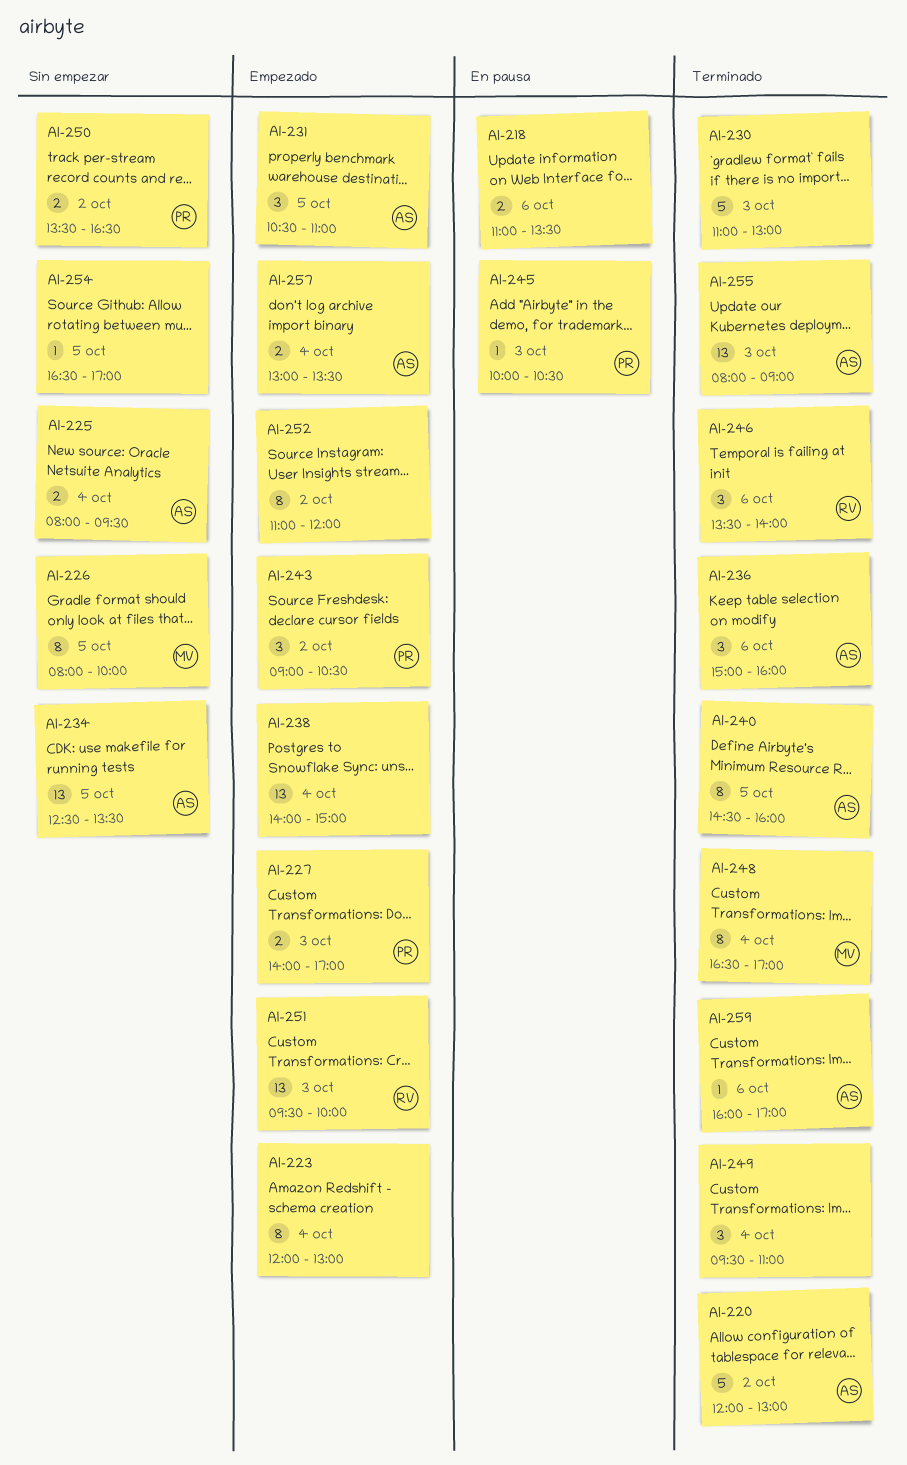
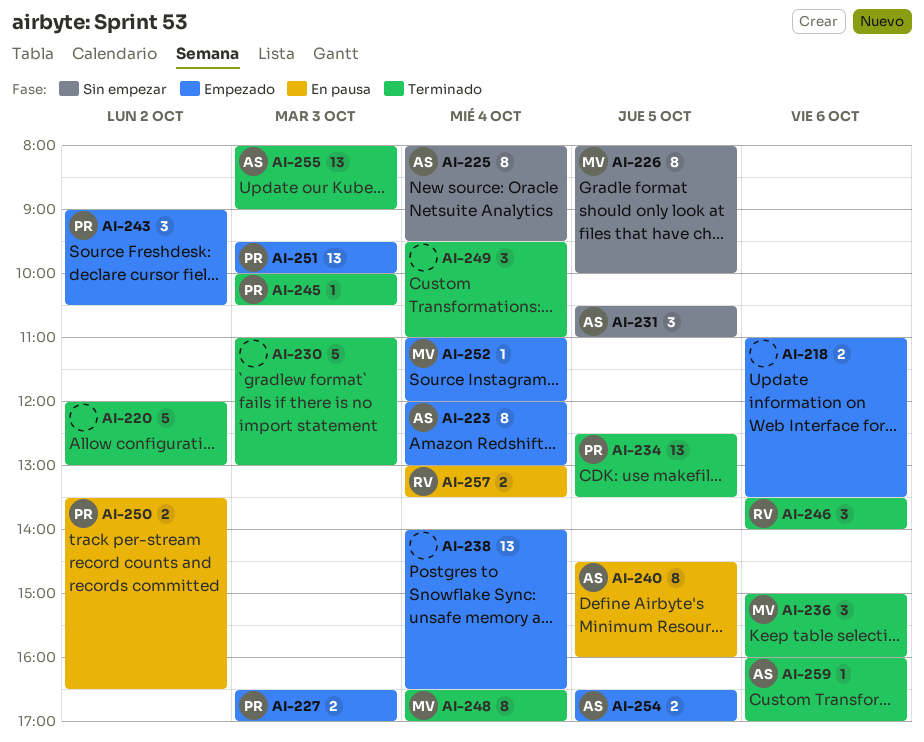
AI-218, status: En pausa -> Empezado
AI-220, owner: AS -> none
AI-223, owner: none -> AS
AI-225, estimate: 2 -> 8
AI-227, begins: 14:00 -> 16:30
AI-231, status: Empezado -> Sin empezar
AI-234, status: Sin empezar -> Terminado
AI-234, owner: AS -> PR
AI-236, owner: AS -> MV
AI-238, ends: 15:00 -> 16:30
AI-240, status: Terminado -> En pausa
AI-245, status: En pausa -> Terminado
AI-250, status: Sin empezar -> En pausa
AI-251, owner: RV -> PR
AI-252, owner: none -> MV
AI-252, estimate: 8 -> 1
AI-252, day: Oct 2 -> Oct 4
AI-254, status: Sin empezar -> Empezado
AI-254, owner: none -> AS
AI-254, estimate: 1 -> 2
AI-257, status: Empezado -> En pausa
AI-257, owner: AS -> RV

